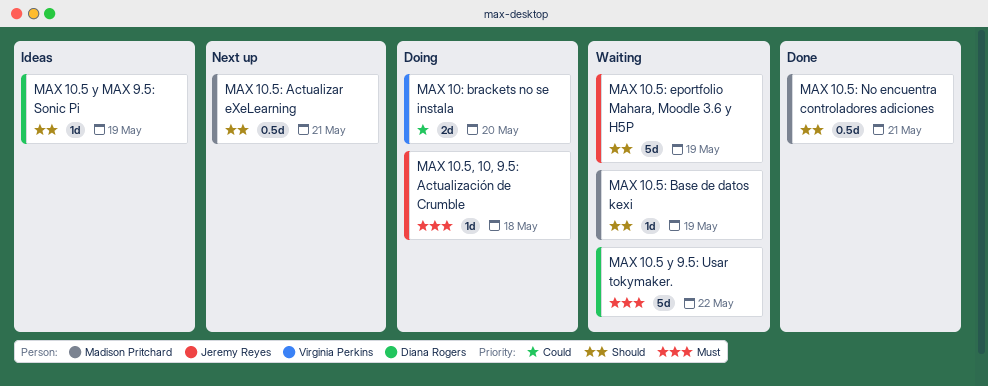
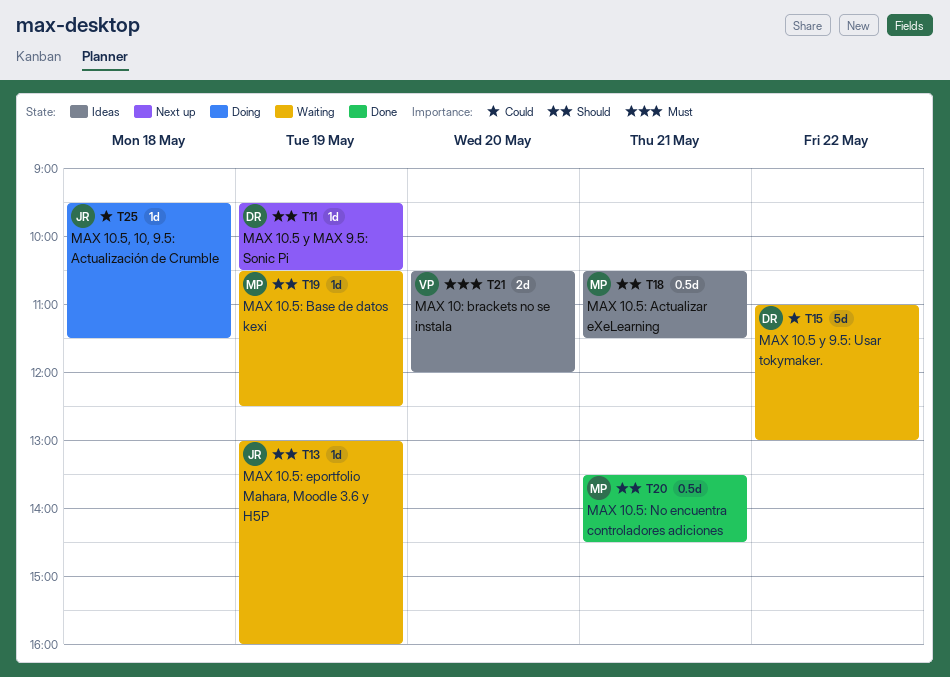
MAX 10.5 y 9.5: Usar tokymaker., priority: Must -> Could
MAX 10.5 y MAX 9.5: Sonic Pi, status: Ideas -> Next up
MAX 10.5, 10, 9.5: Actualización de Crumble, priority: Must -> Could
MAX 10.5: Actualizar eXeLearning, status: Next up -> Ideas
MAX 10.5: eportfolio Mahara, Moodle 3.6 y H5P, estimate: 5d -> 1d
MAX 10: brackets no se instala, status: Doing -> Ideas
MAX 10: brackets no se instala, priority: Could -> Must

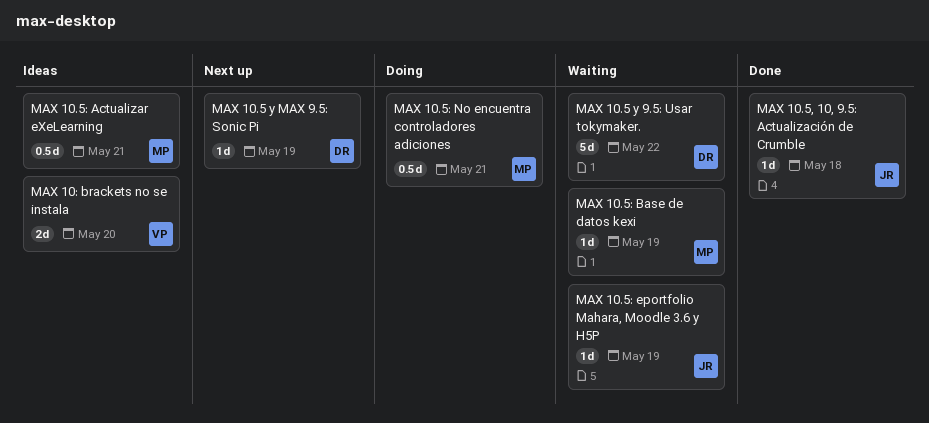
MAX 10.5, 10, 9.5: Actualización de Crumble, status: Doing -> Done
MAX 10.5: No encuentra controladores adiciones, status: Done -> Doing

